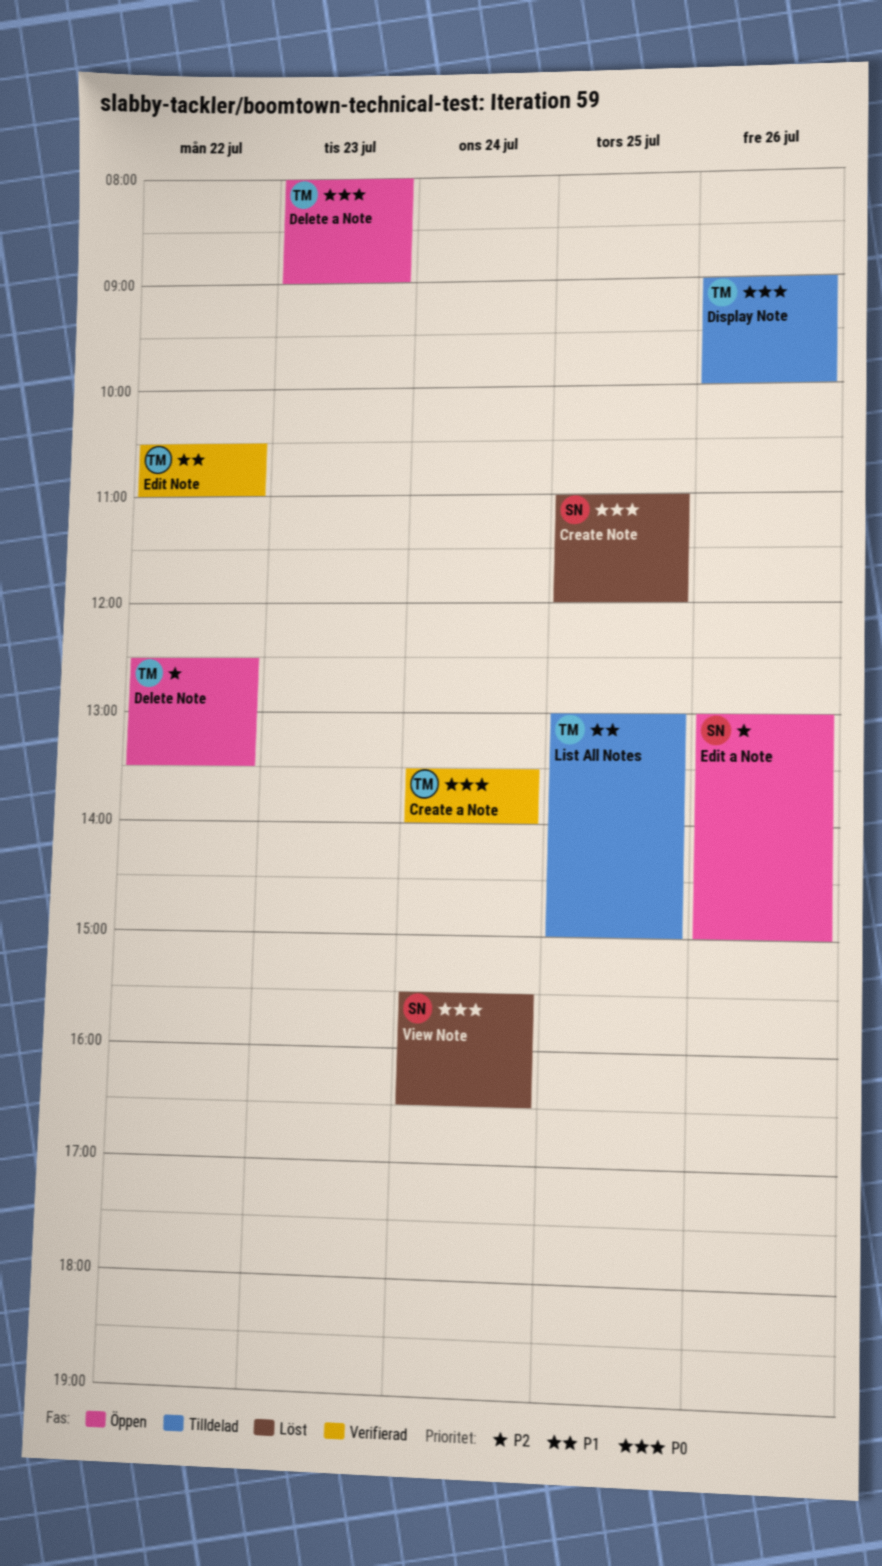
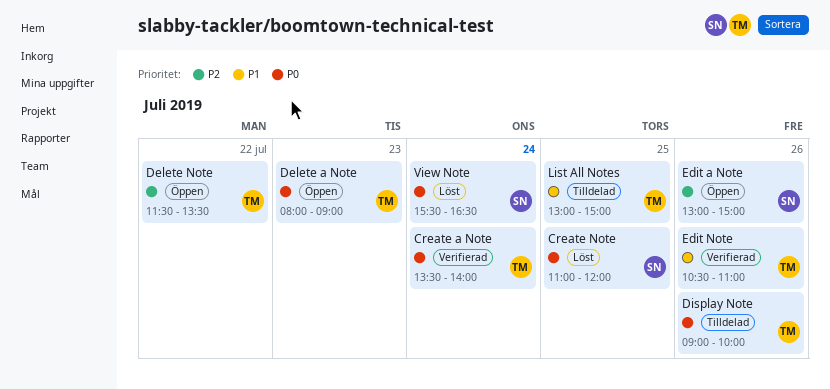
Delete Note, begins: 12:30 -> 11:30
Edit Note, day: Jul 22 -> Jul 26

